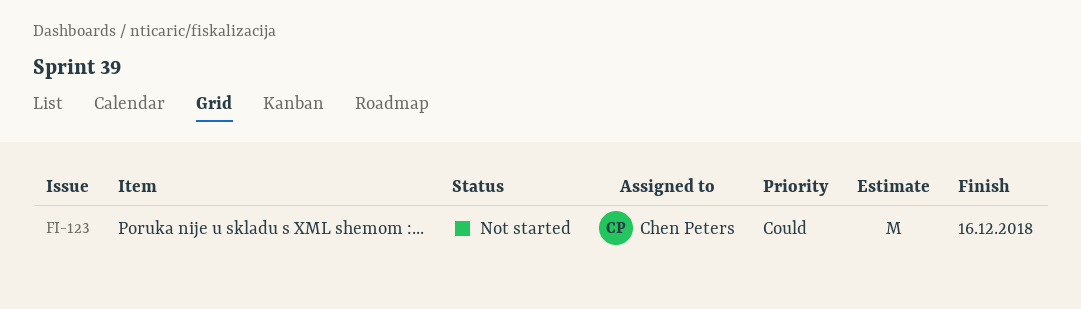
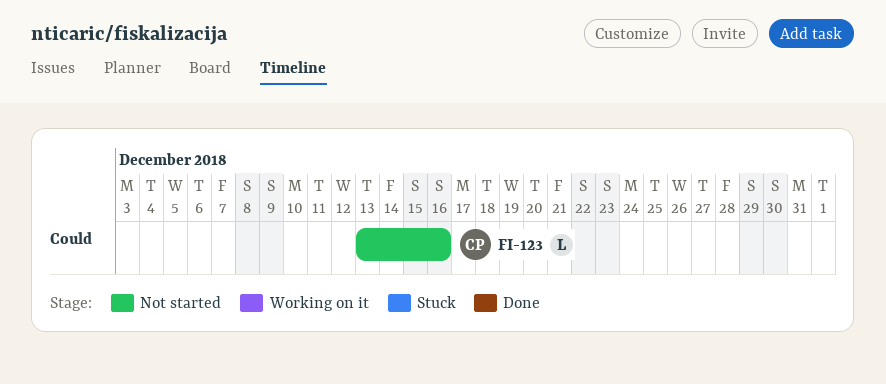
FI-123, estimate: M -> L

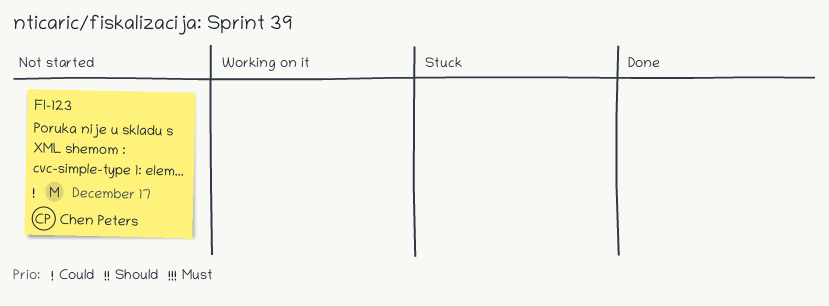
FI-123, estimate: L -> M
FI-123, due: Dec 16 -> Dec 17

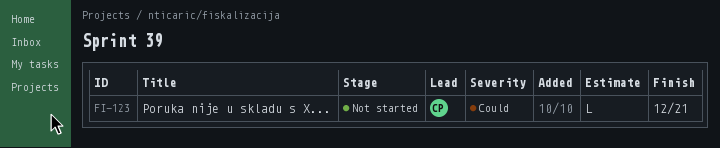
FI-123, estimate: M -> L
FI-123, due: Dec 17 -> Dec 21

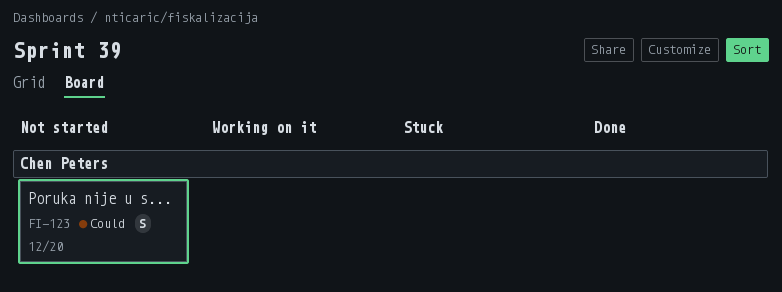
FI-123, estimate: L -> S
FI-123, due: Dec 21 -> Dec 20

